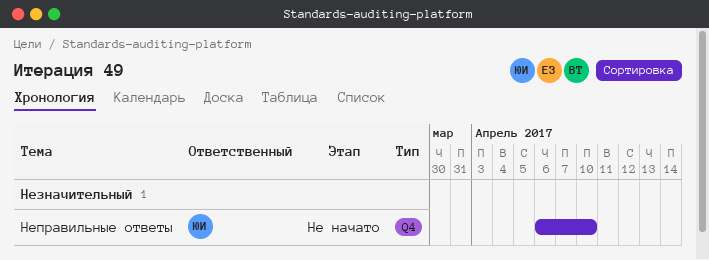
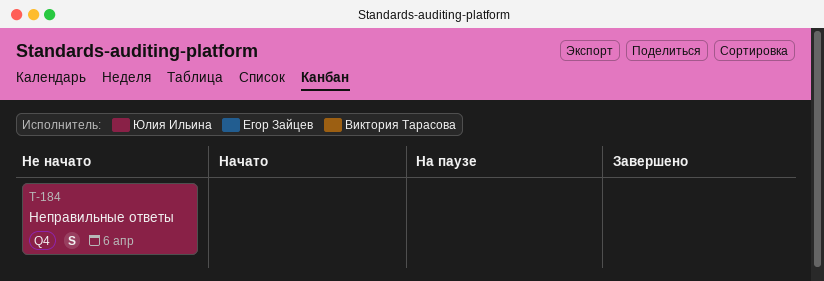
Неправильные ответы, due: Apr 10 -> Apr 6

